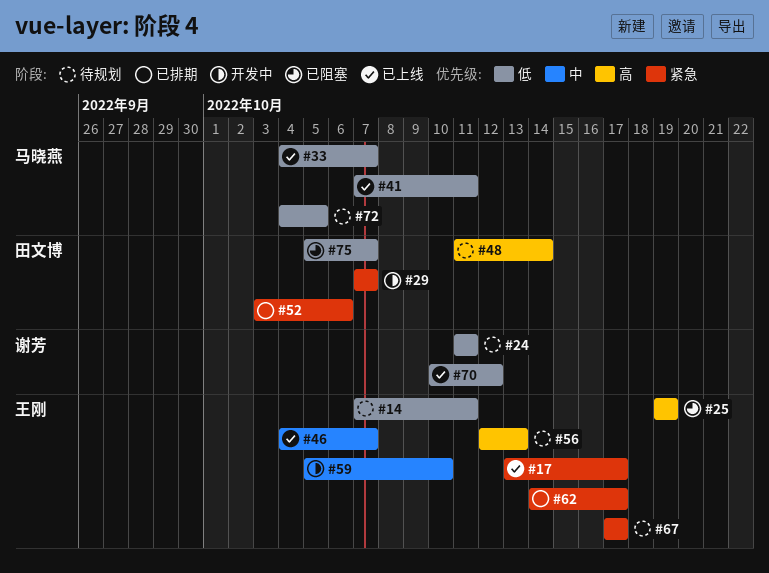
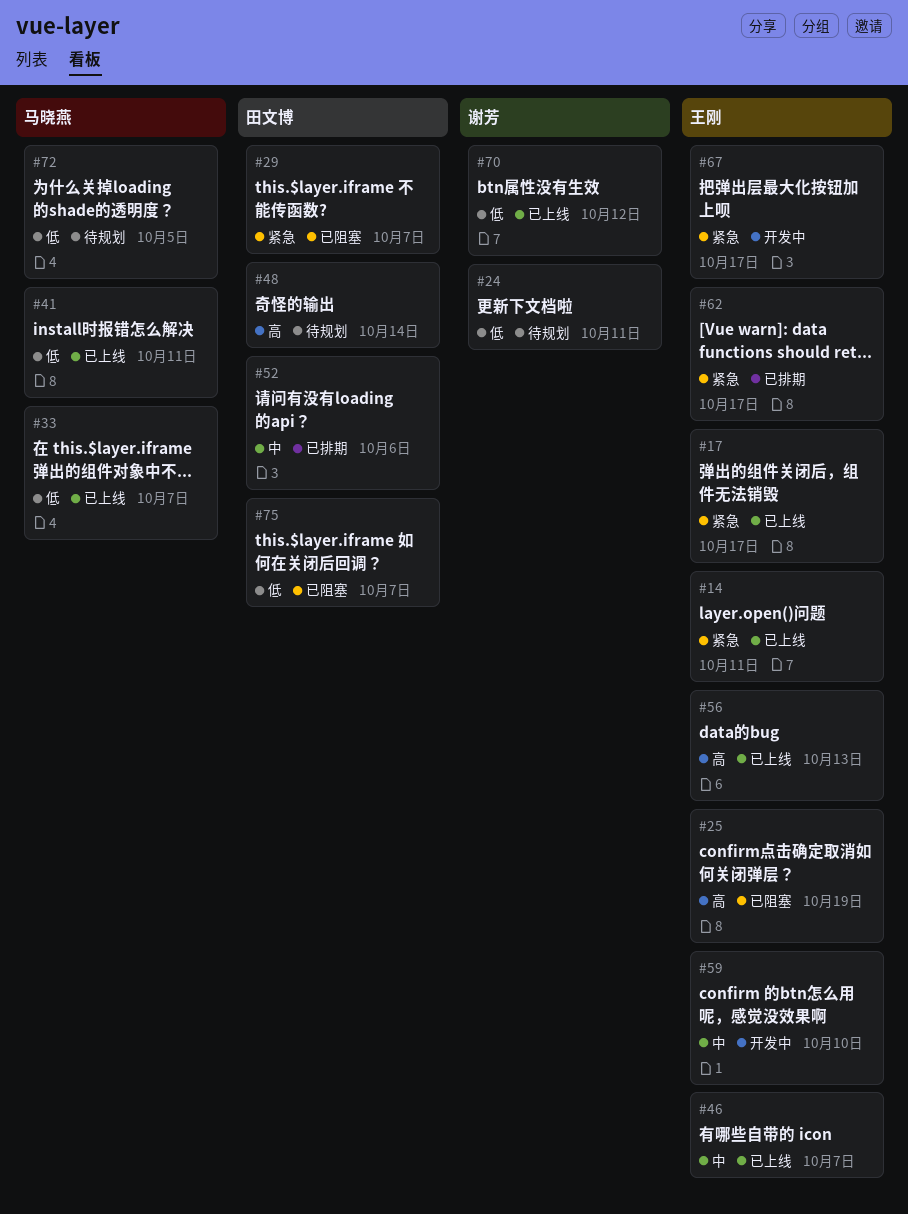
#14, status: 待规划 -> 已上线
#14, priority: 低 -> 紧急
#29, status: 开发中 -> 已阻塞
#52, priority: 紧急 -> 中
#56, status: 待规划 -> 已上线
#67, status: 待规划 -> 开发中

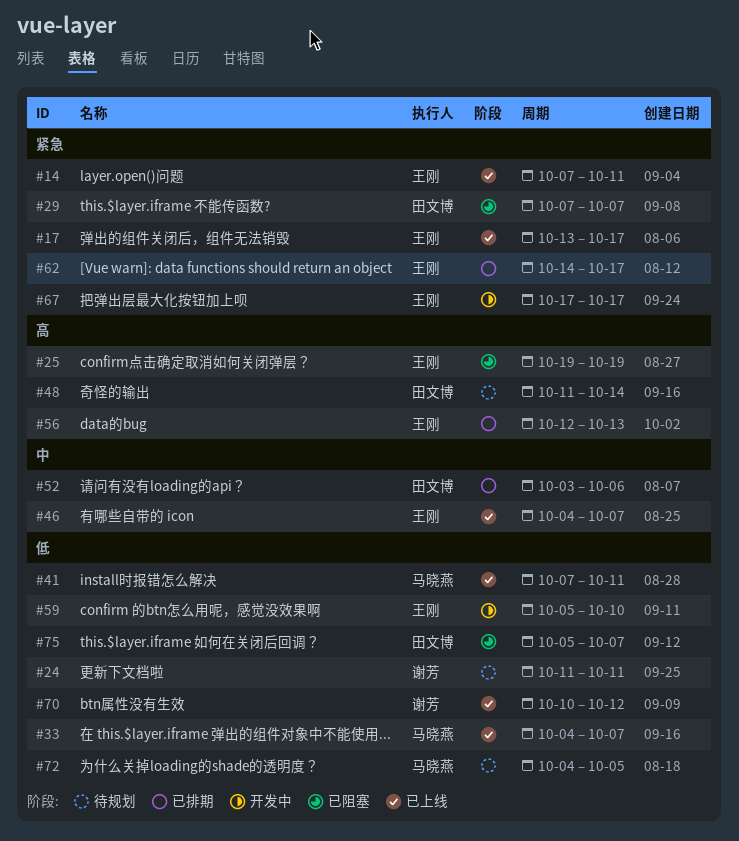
#56, status: 已上线 -> 已排期
#59, priority: 中 -> 低

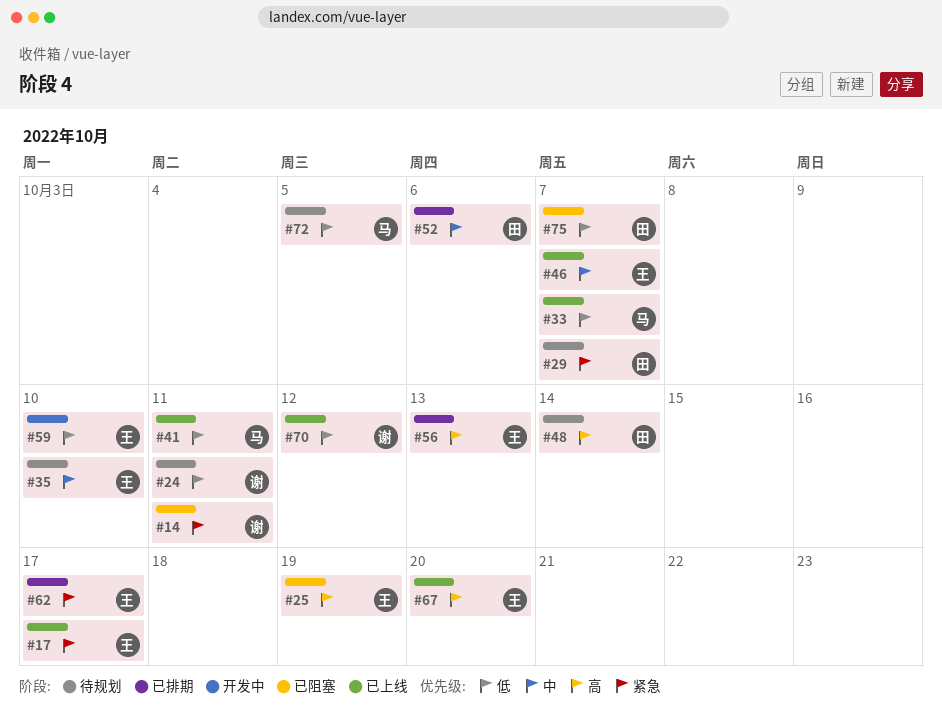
#14, status: 已上线 -> 已阻塞
#14, owner: 王刚 -> 谢芳
#29, status: 已阻塞 -> 待规划
#35: none -> present
#67, status: 开发中 -> 已上线
#67, priority: 紧急 -> 高
#67, due: Oct 17 -> Oct 20

